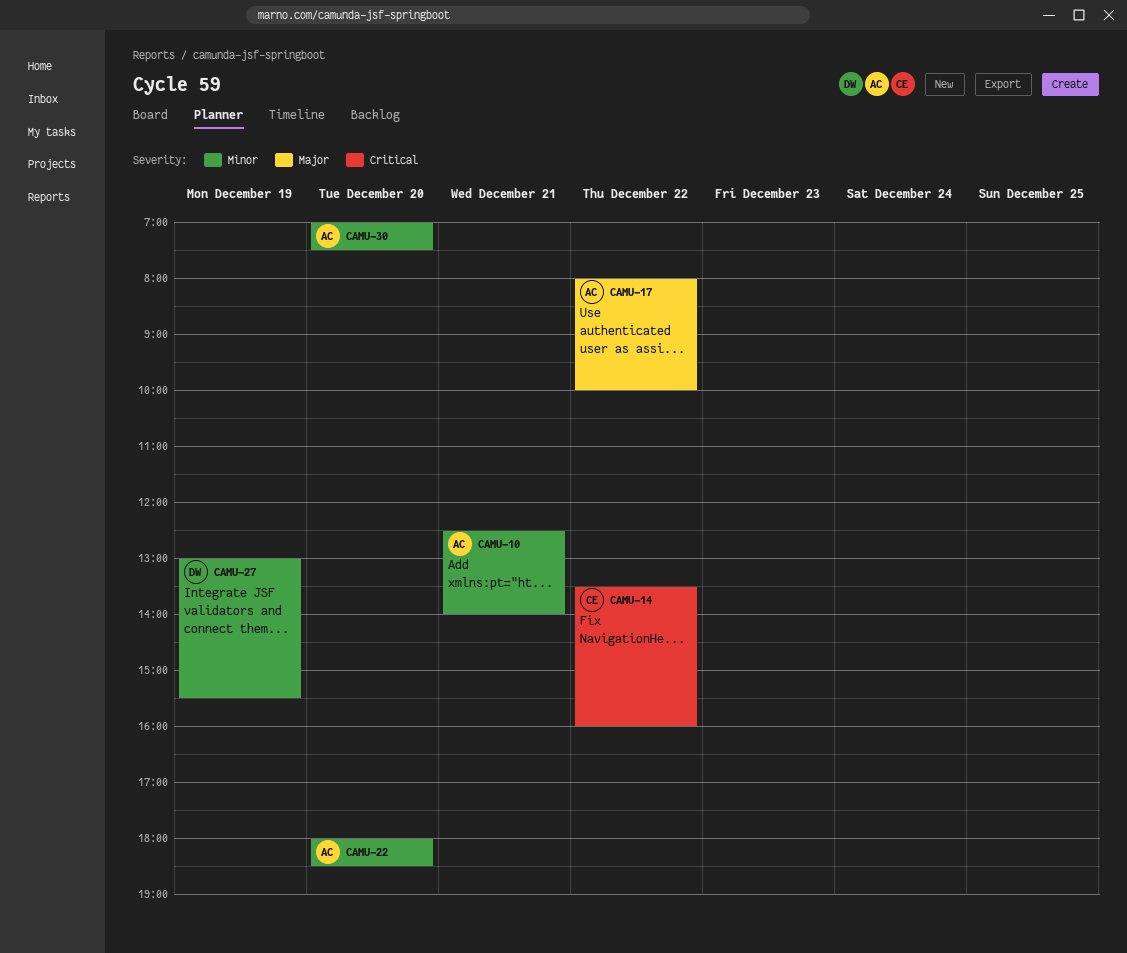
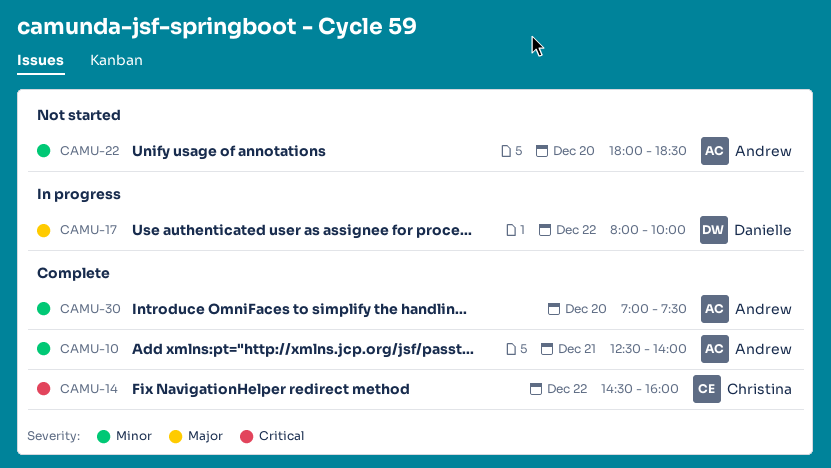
CAMU-14, begins: 13:30 -> 14:30
CAMU-17, owner: Andrew -> Danielle
CAMU-27: present -> none

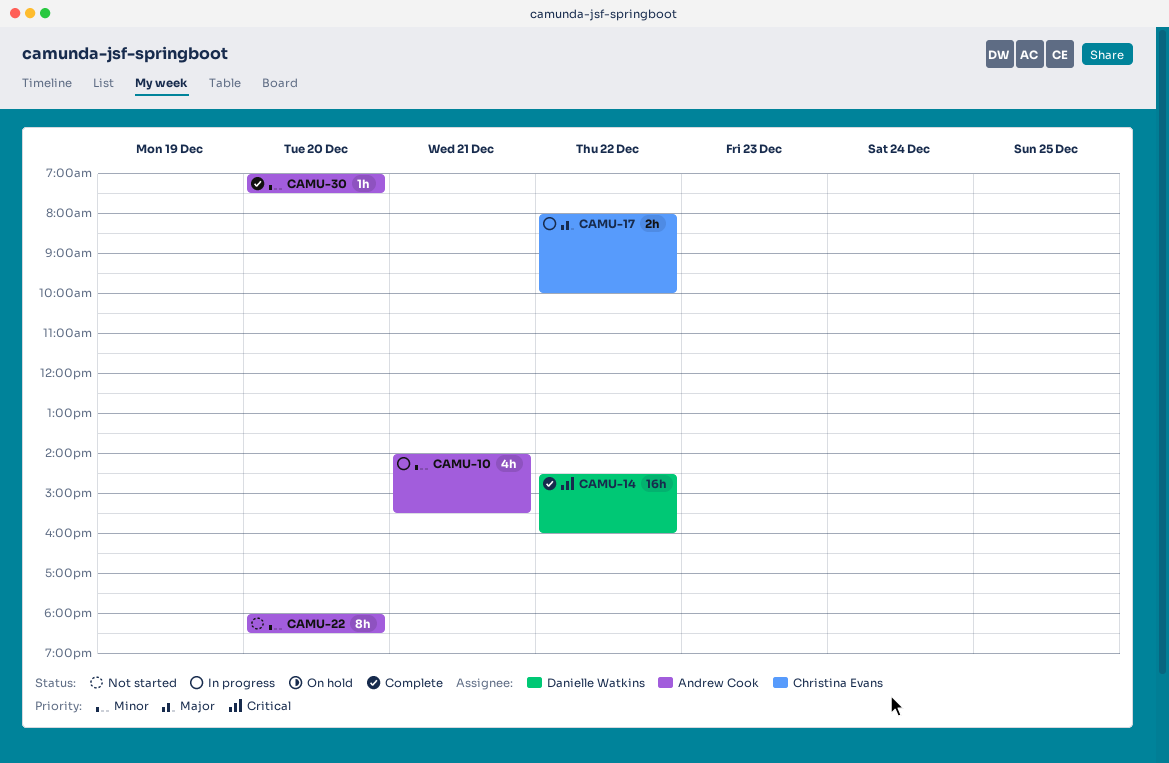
CAMU-10, status: Complete -> In progress
CAMU-10, begins: 12:30 -> 14:00
CAMU-10, ends: 14:00 -> 15:30
CAMU-14, owner: Christina Evans -> Danielle Watkins
CAMU-17, owner: Danielle Watkins -> Christina Evans

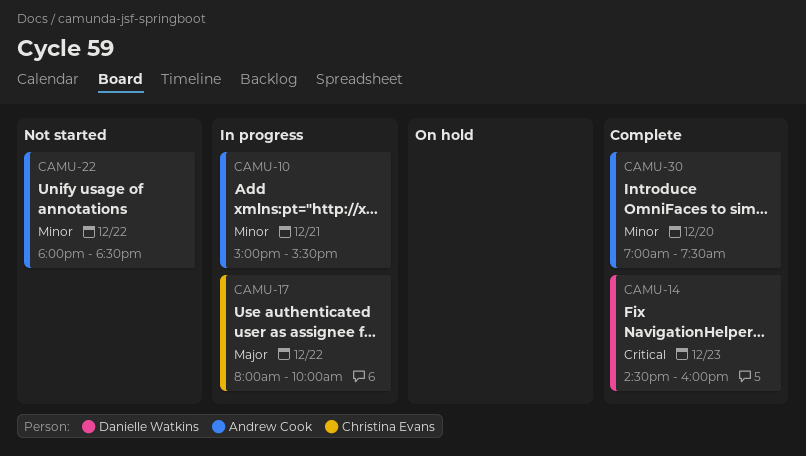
CAMU-10, begins: 14:00 -> 15:00
CAMU-14, day: Dec 22 -> Dec 23
CAMU-22, day: Dec 20 -> Dec 22

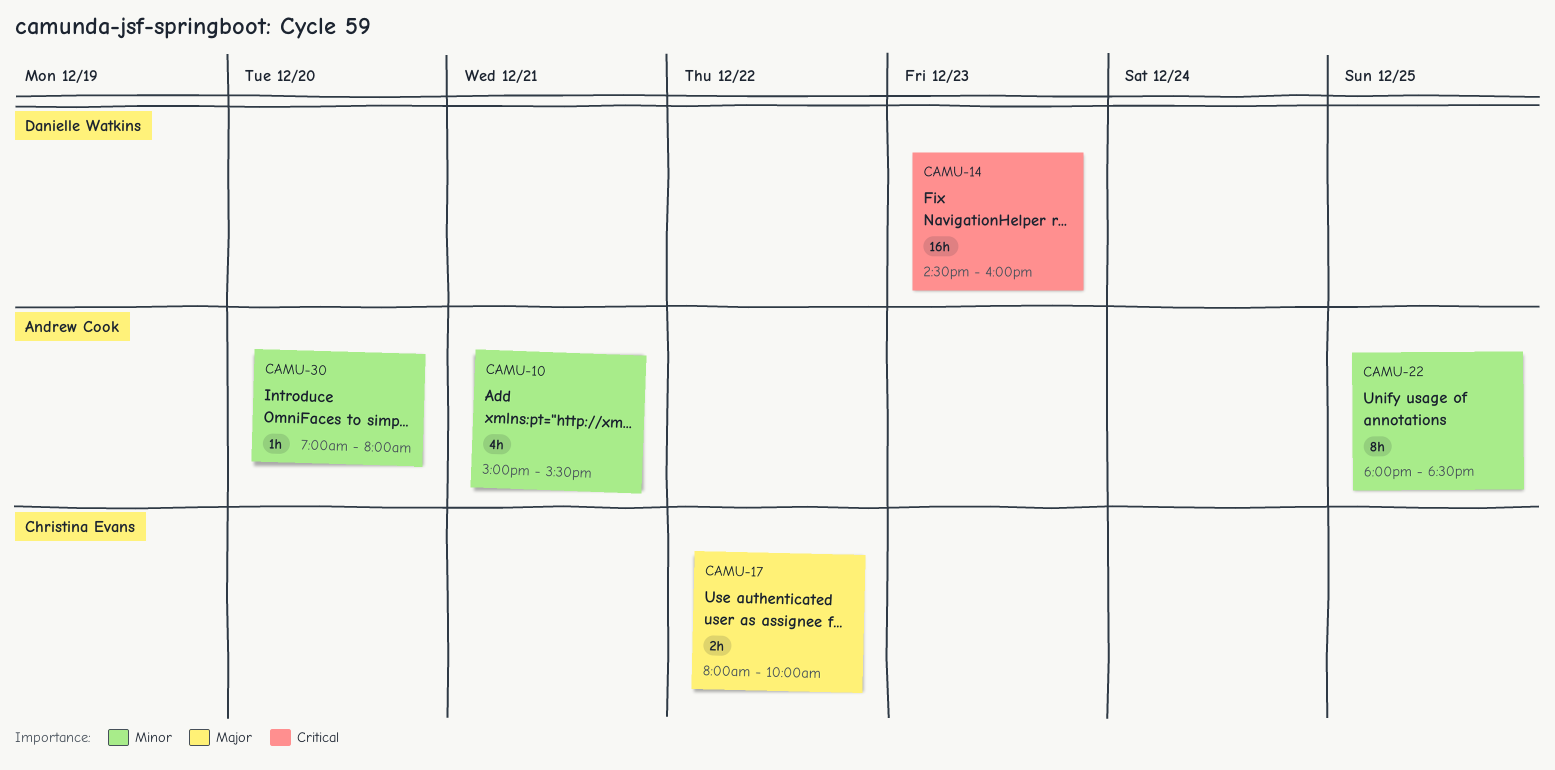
CAMU-22, day: Dec 22 -> Dec 25
CAMU-30, ends: 07:30 -> 08:00

